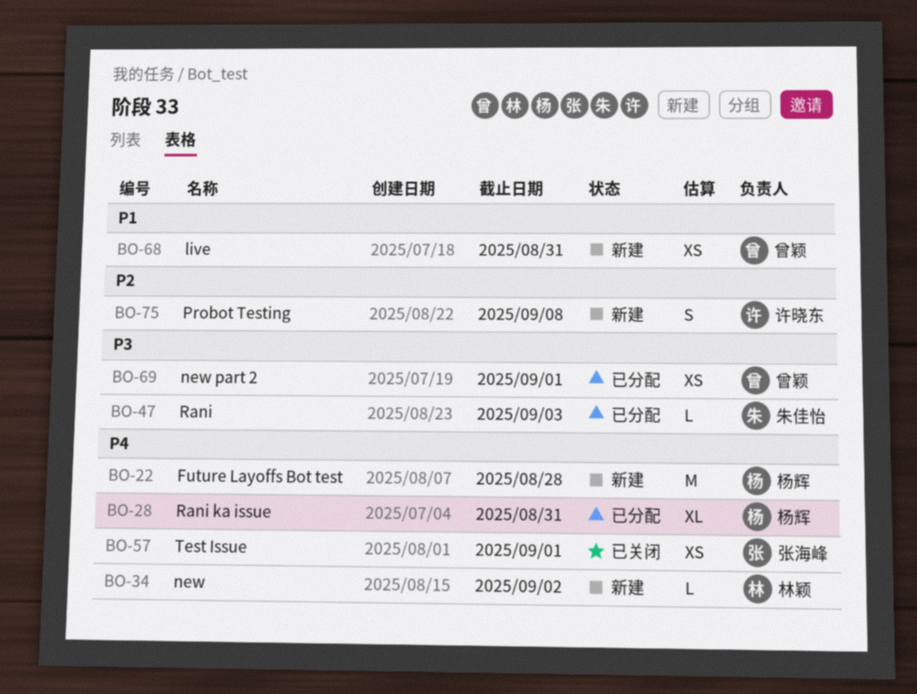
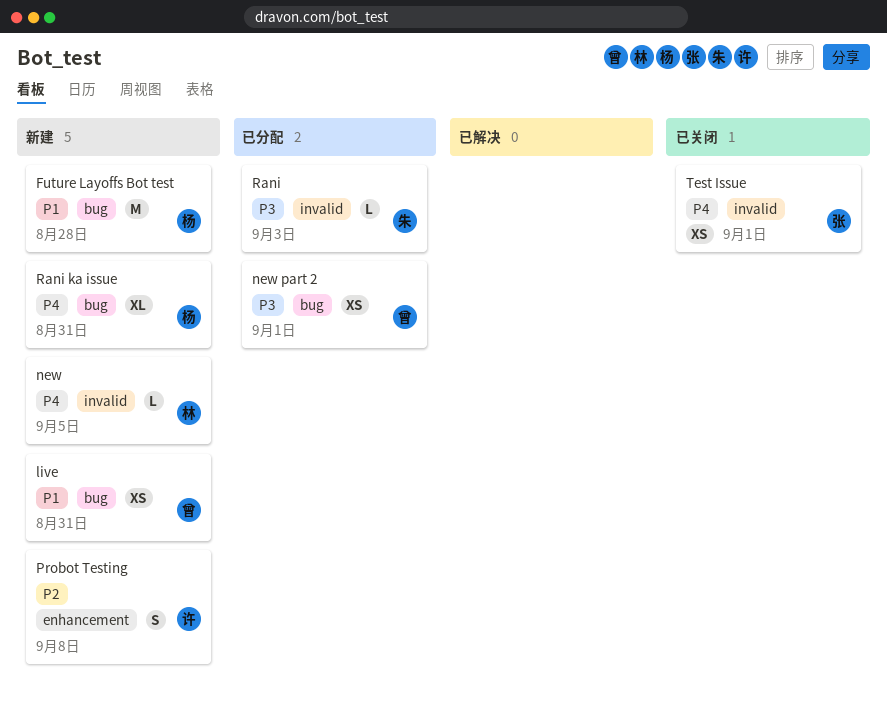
Future Layoffs Bot test, priority: P4 -> P1
new, due: Sep 2 -> Sep 5
Rani ka issue, status: 已分配 -> 新建

